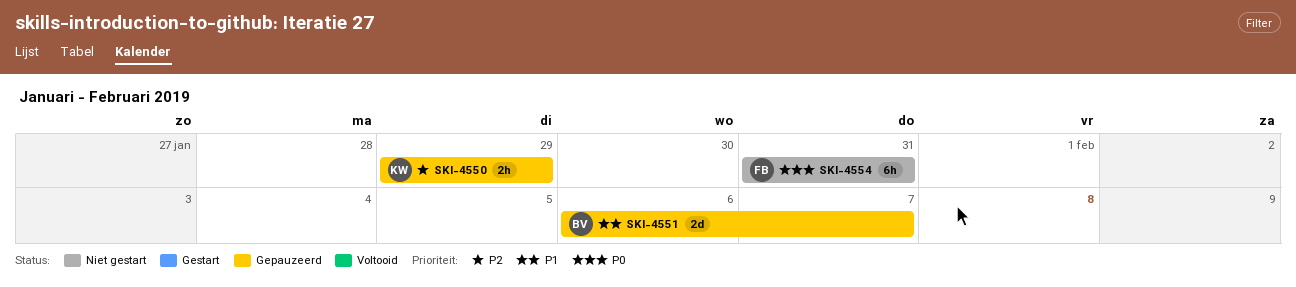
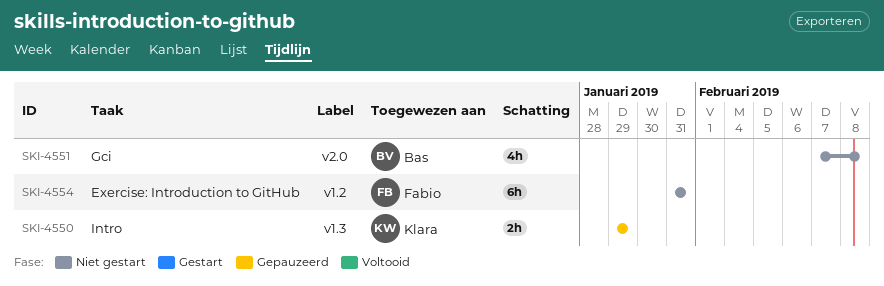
SKI-4551, status: Gepauzeerd -> Niet gestart
SKI-4551, estimate: 2d -> 4h
SKI-4551, start: Feb 6 -> Feb 7
SKI-4551, due: Feb 7 -> Feb 8

